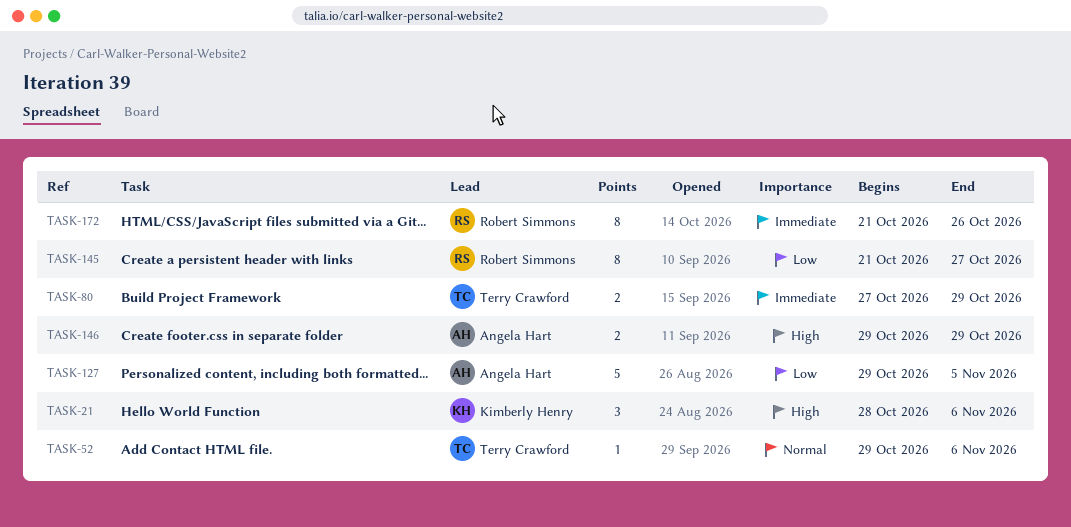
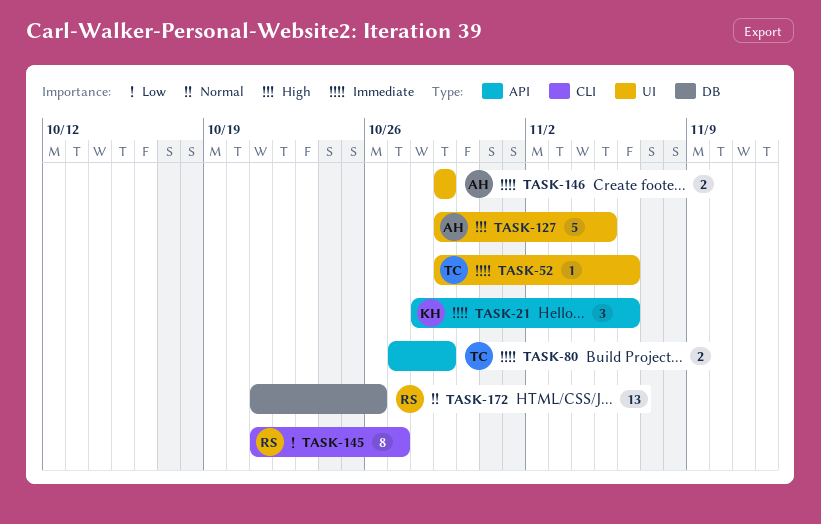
TASK-21, priority: High -> Immediate
TASK-52, priority: Normal -> Immediate
TASK-127, priority: Low -> High
TASK-146, priority: High -> Immediate
TASK-172, priority: Immediate -> Normal
TASK-172, estimate: 8 -> 13

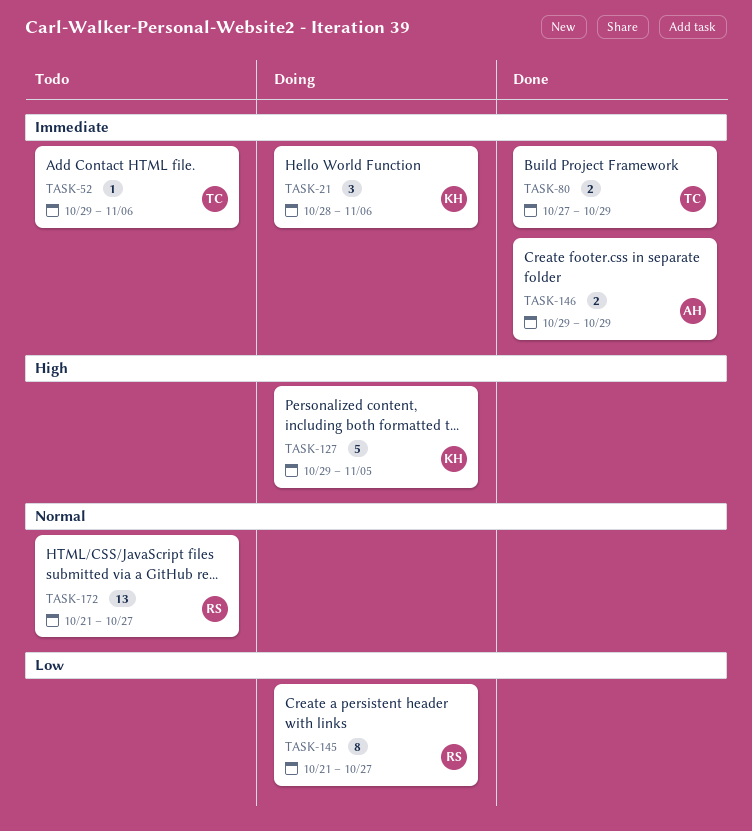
TASK-127, owner: AH -> KH
TASK-172, due: Oct 26 -> Oct 27

